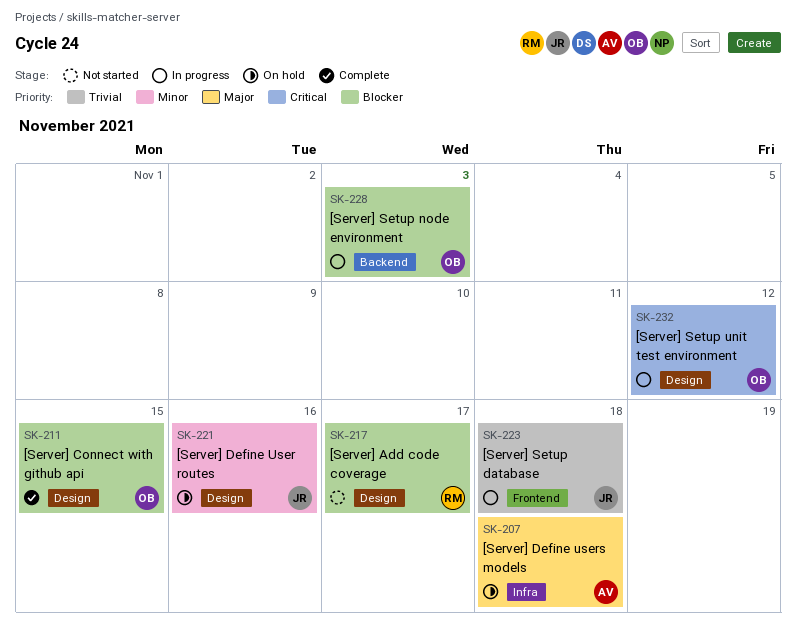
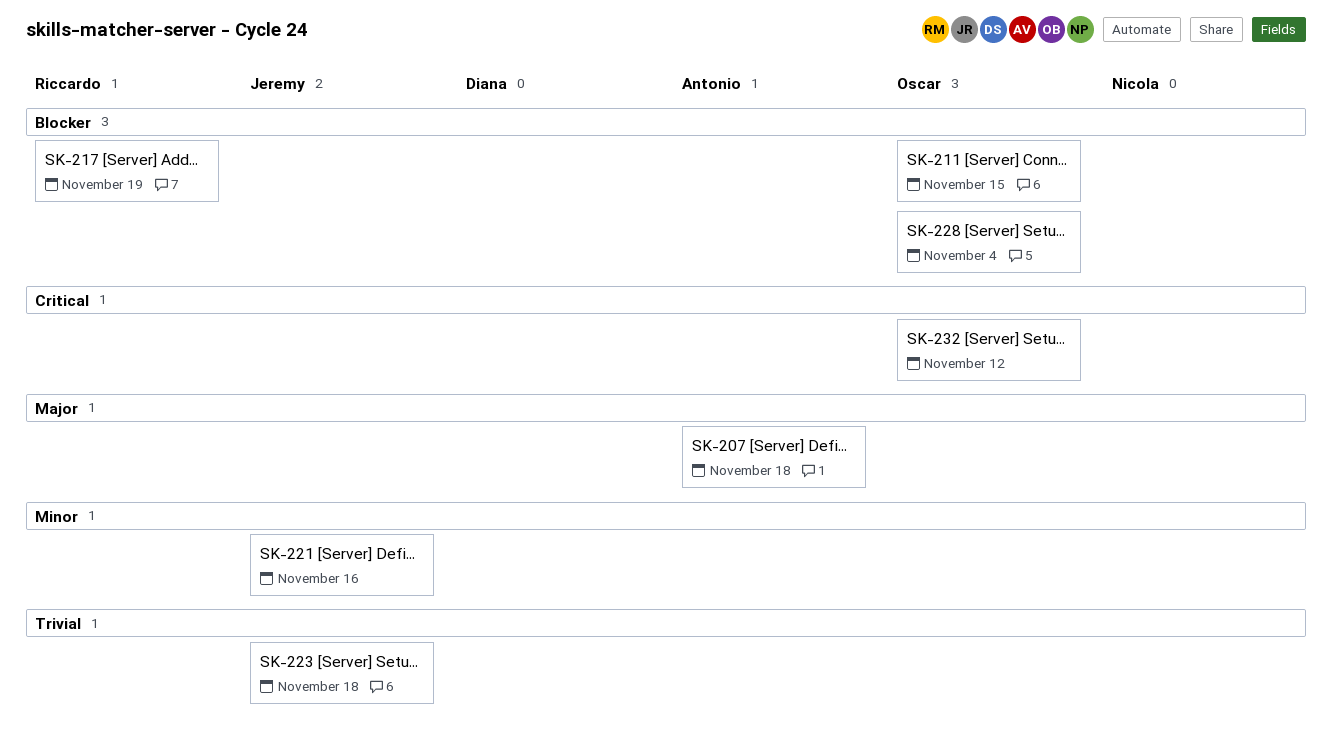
SK-217, due: Nov 17 -> Nov 19
SK-228, due: Nov 3 -> Nov 4

